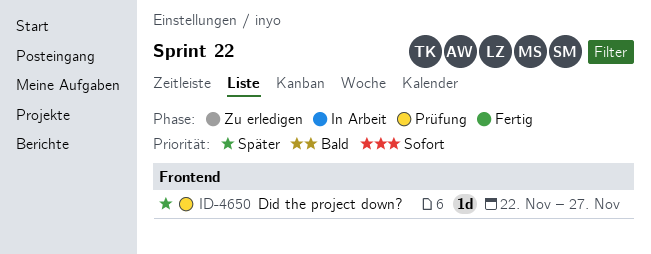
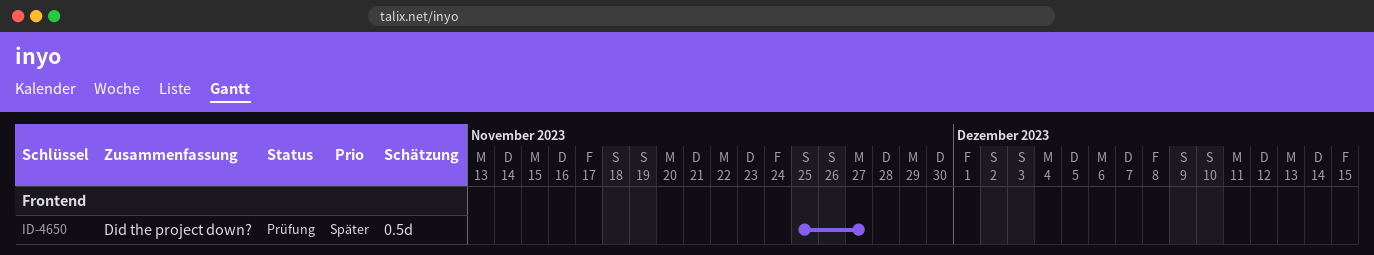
ID-4650, estimate: 1d -> 0.5d
ID-4650, start: Nov 22 -> Nov 25

